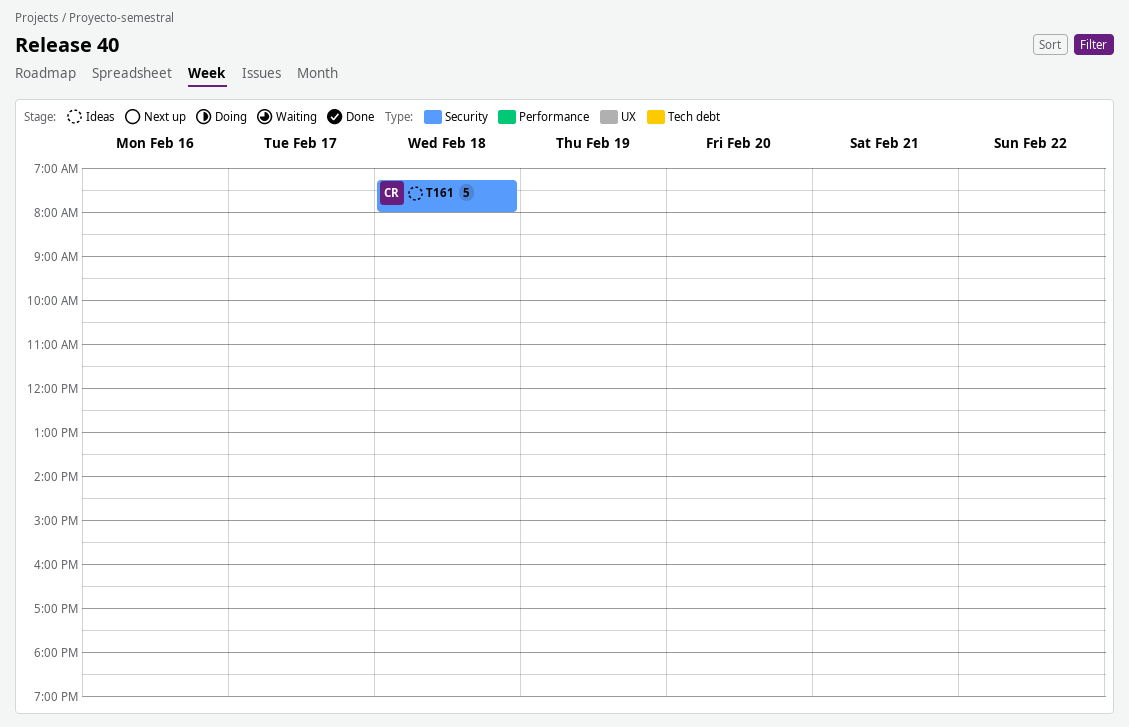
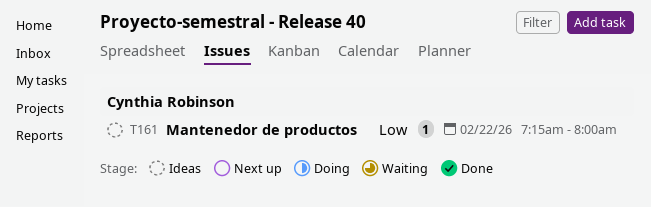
T161, estimate: 5 -> 1
T161, day: Feb 18 -> Feb 22

